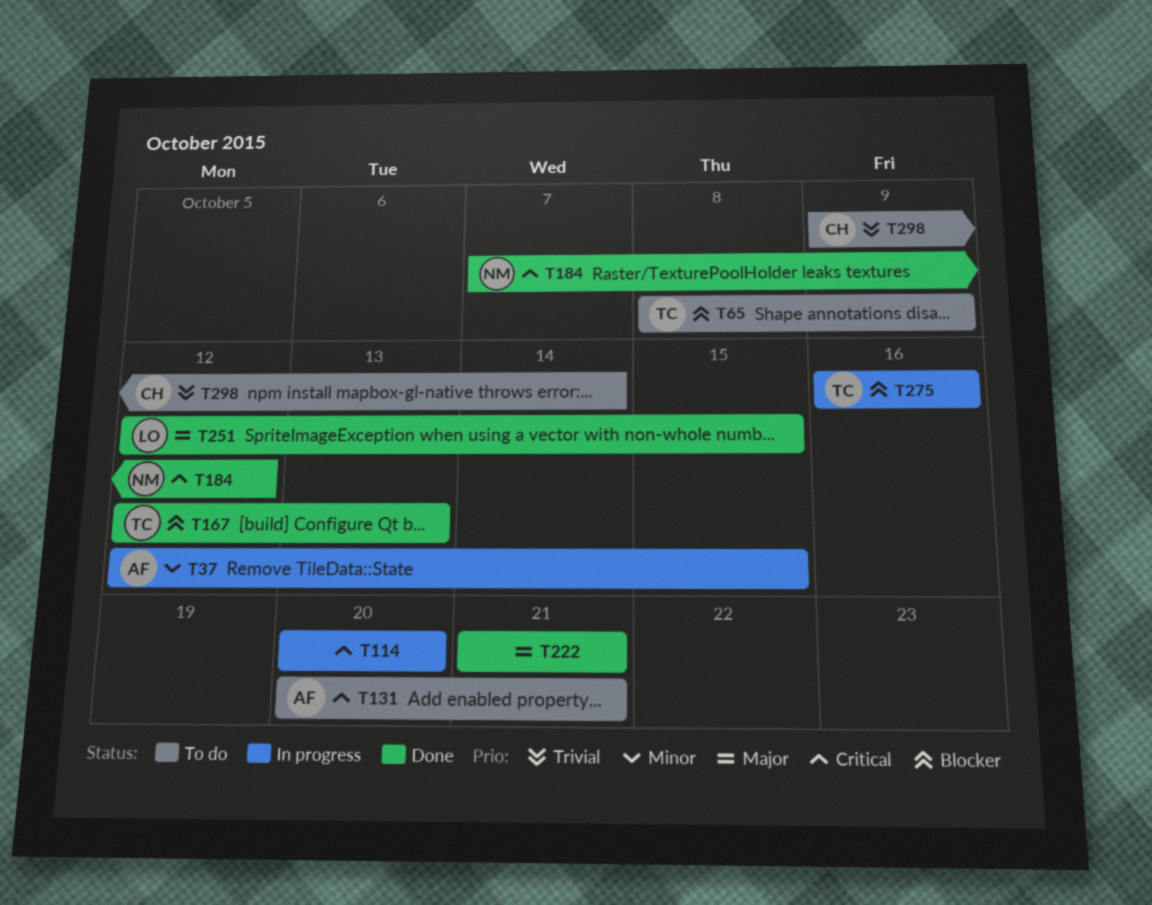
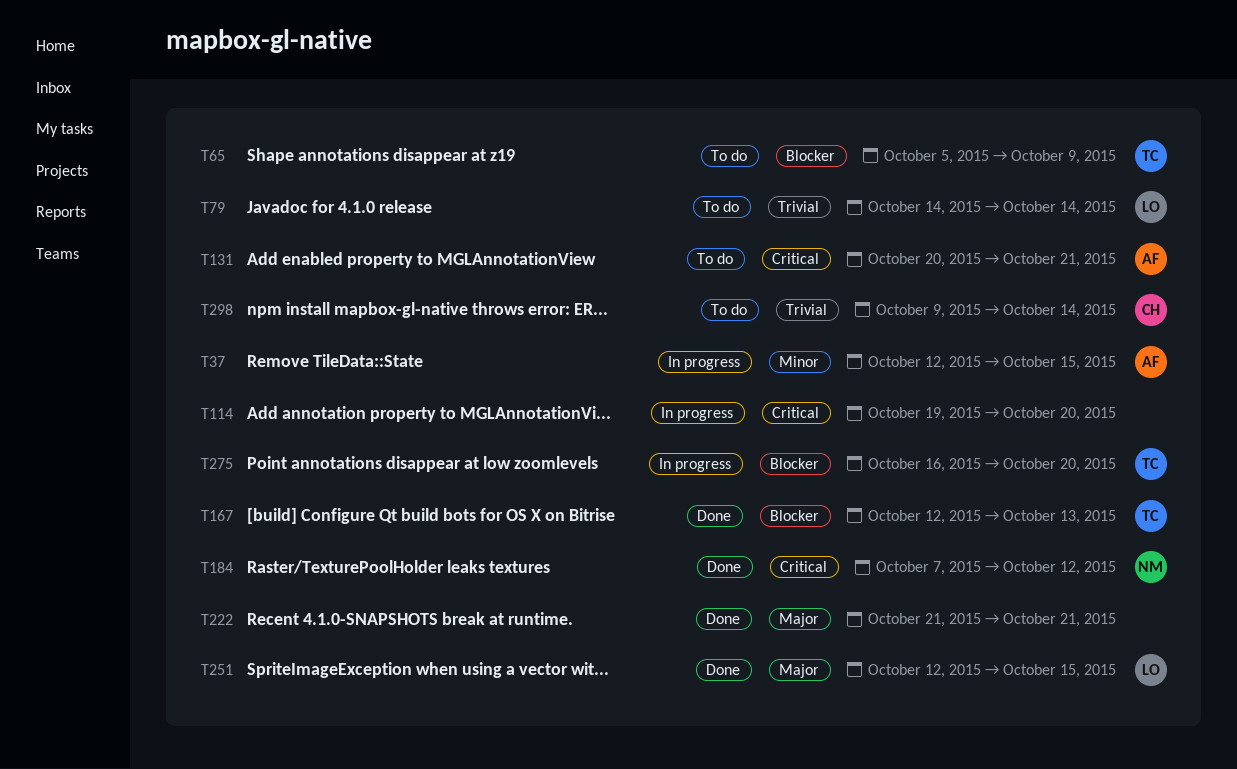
T65, start: Oct 8 -> Oct 5
T79: none -> present
T114, start: Oct 20 -> Oct 19
T275, due: Oct 16 -> Oct 20

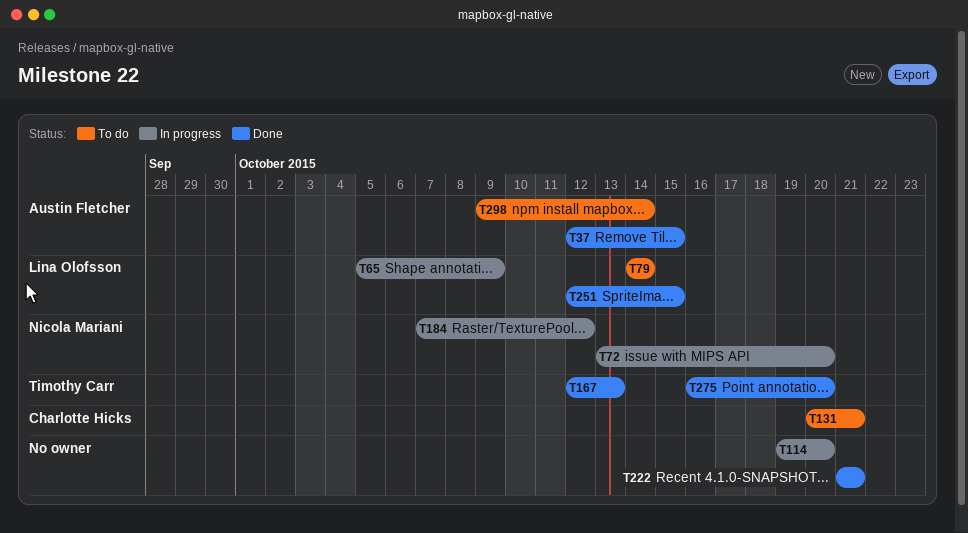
T37, status: In progress -> Done
T65, status: To do -> In progress
T65, owner: Timothy Carr -> Lina Olofsson
T72: none -> present
T131, owner: Austin Fletcher -> Charlotte Hicks
T184, status: Done -> In progress
T275, status: In progress -> Done
T298, owner: Charlotte Hicks -> Austin Fletcher

